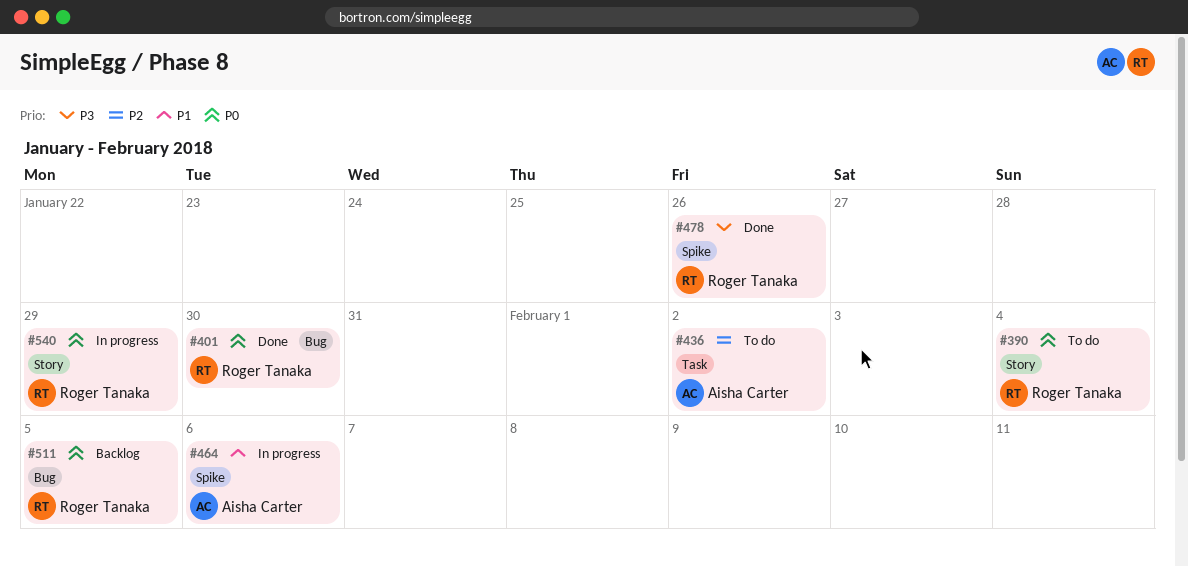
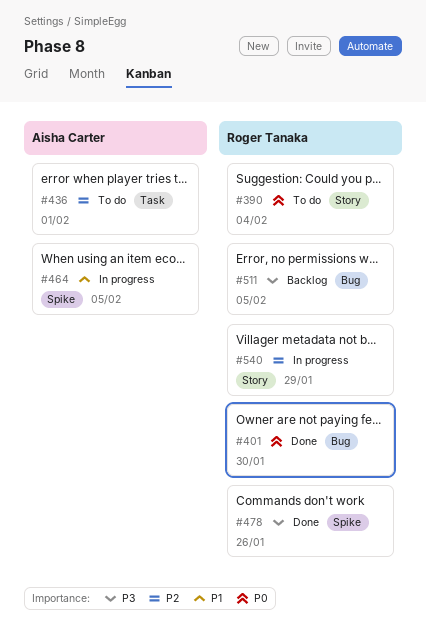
#436, due: Feb 2 -> Feb 1
#464, due: Feb 6 -> Feb 5
#511, priority: P0 -> P3
#540, priority: P0 -> P2

